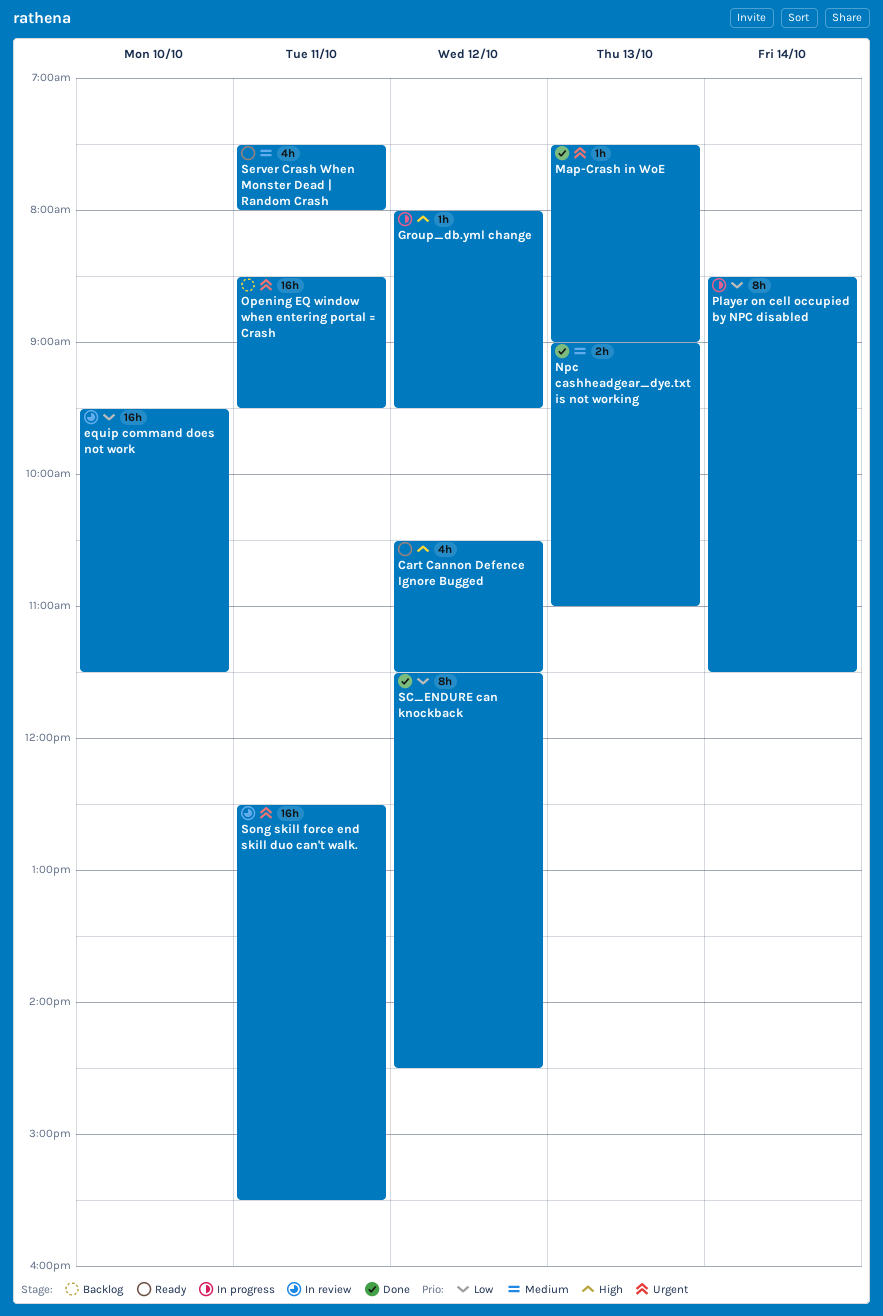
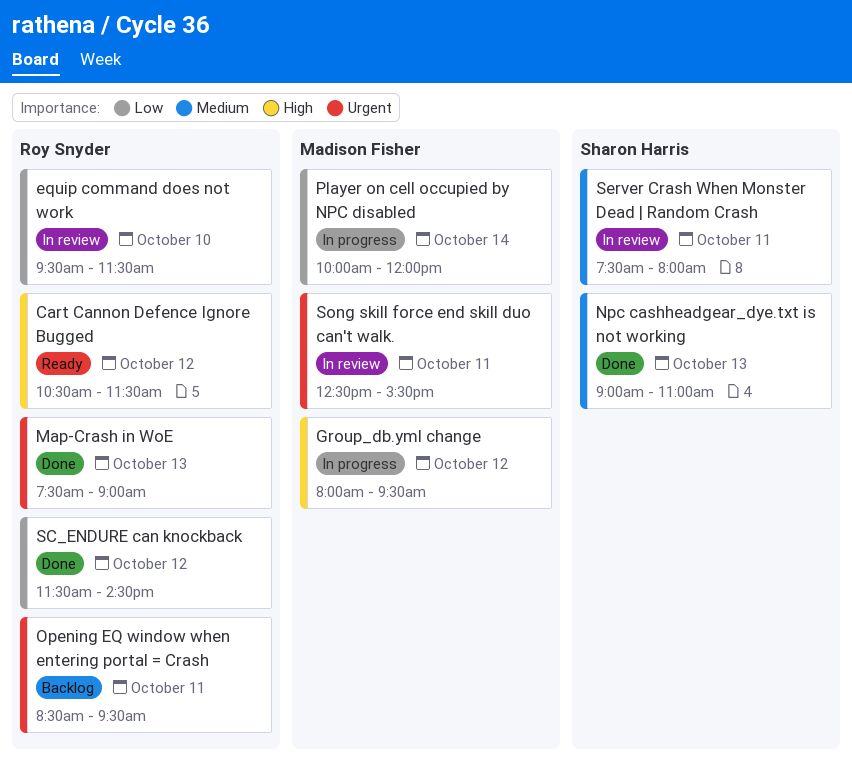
Player on cell occupied by NPC disabled, begins: 08:30 -> 10:00
Player on cell occupied by NPC disabled, ends: 11:30 -> 12:00
Server Crash When Monster Dead | Random Crash, status: Ready -> In review

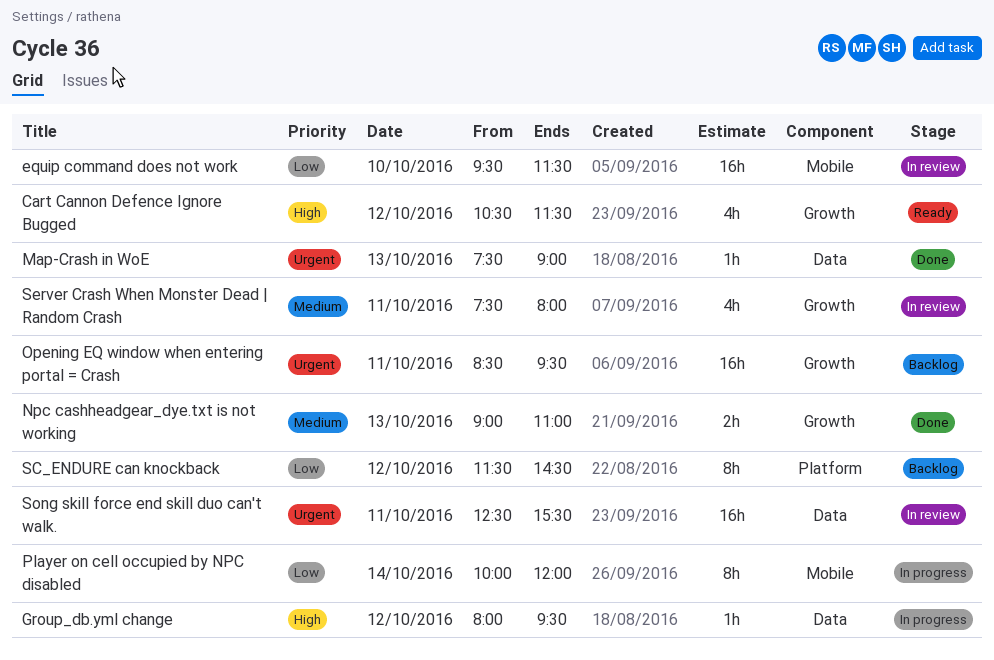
SC_ENDURE can knockback, status: Done -> Backlog

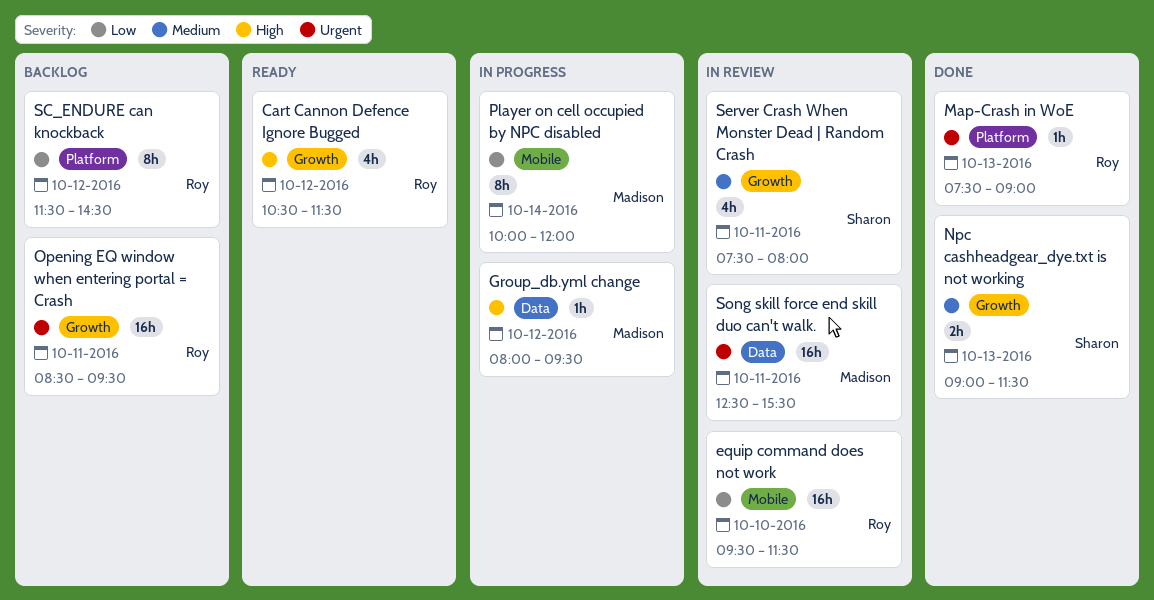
Map-Crash in WoE, label: Data -> Platform
Npc cashheadgear_dye.txt is not working, ends: 11:00 -> 11:30

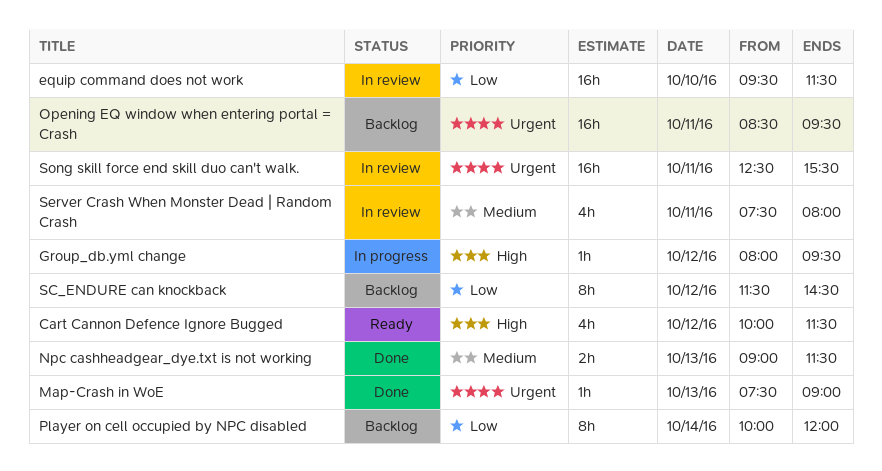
Cart Cannon Defence Ignore Bugged, begins: 10:30 -> 10:00
Player on cell occupied by NPC disabled, status: In progress -> Backlog

